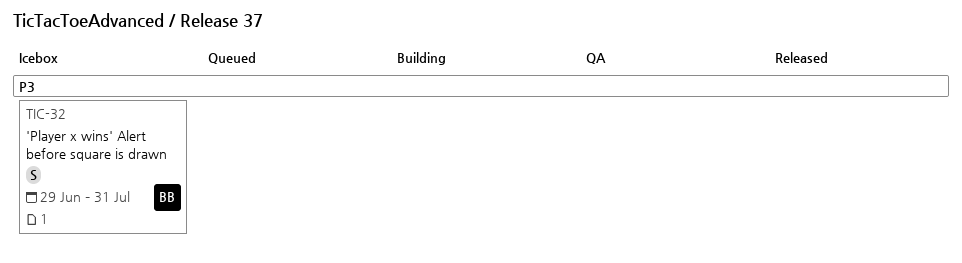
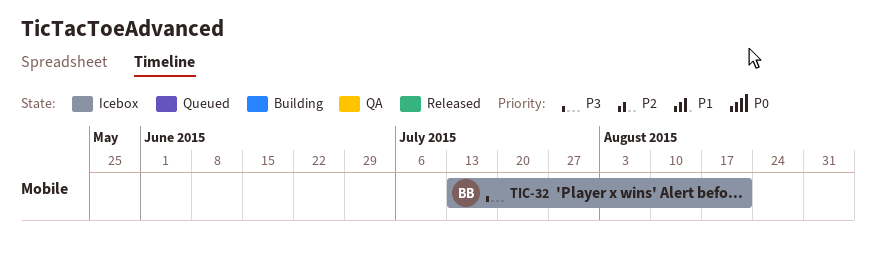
TIC-32, start: Jun 29 -> Jul 13
TIC-32, due: Jul 31 -> Aug 21

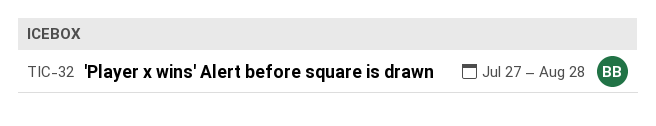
TIC-32, start: Jul 13 -> Jul 27
TIC-32, due: Aug 21 -> Aug 28

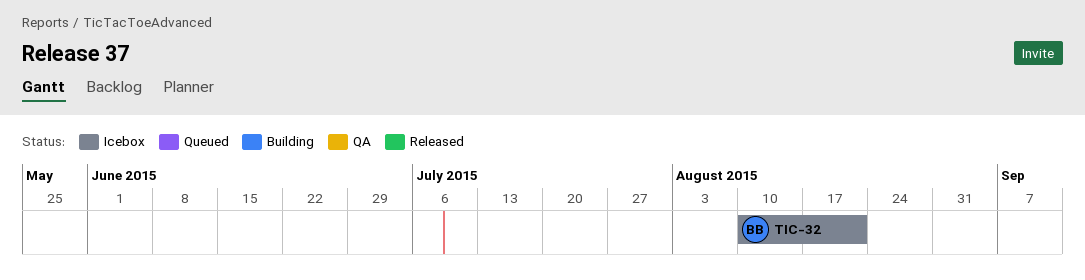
TIC-32, start: Jul 27 -> Aug 10
TIC-32, due: Aug 28 -> Aug 21

